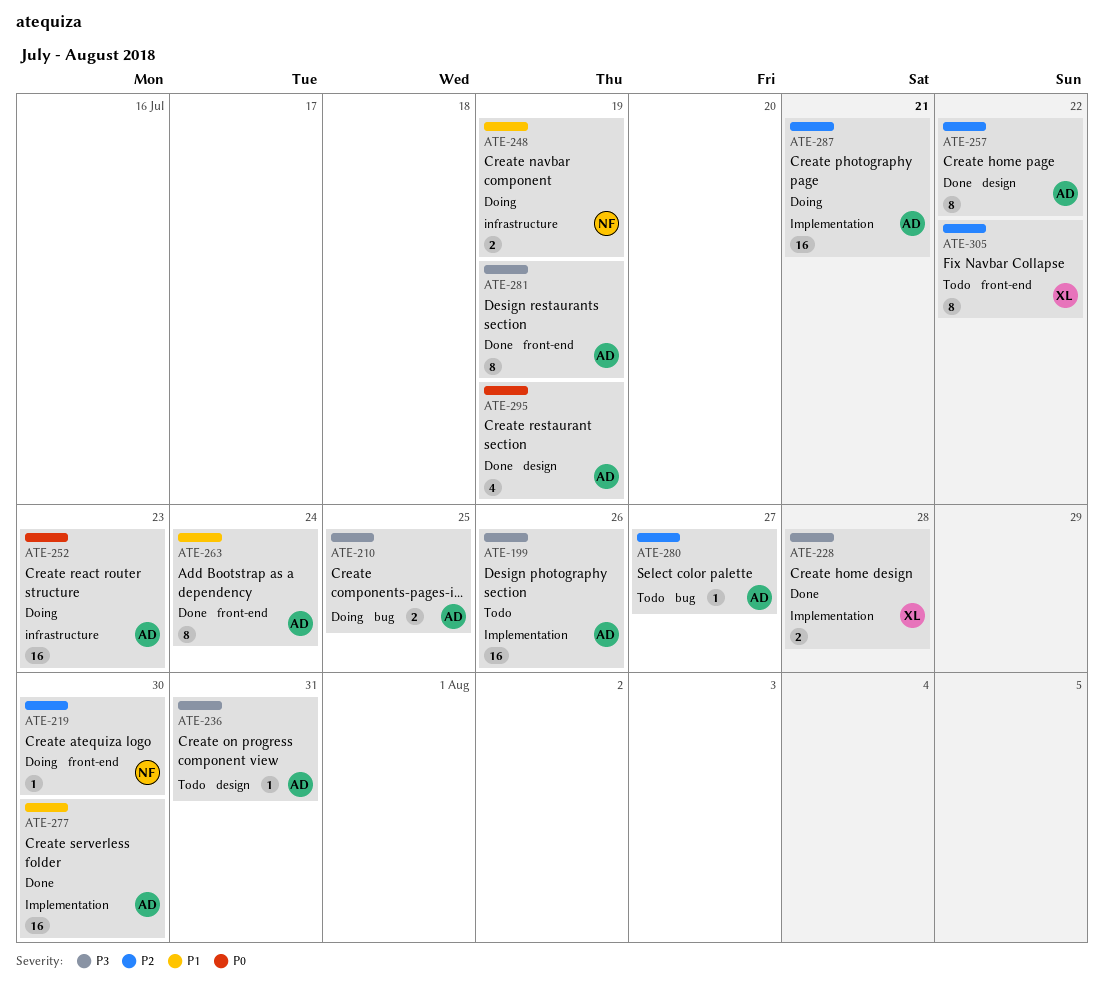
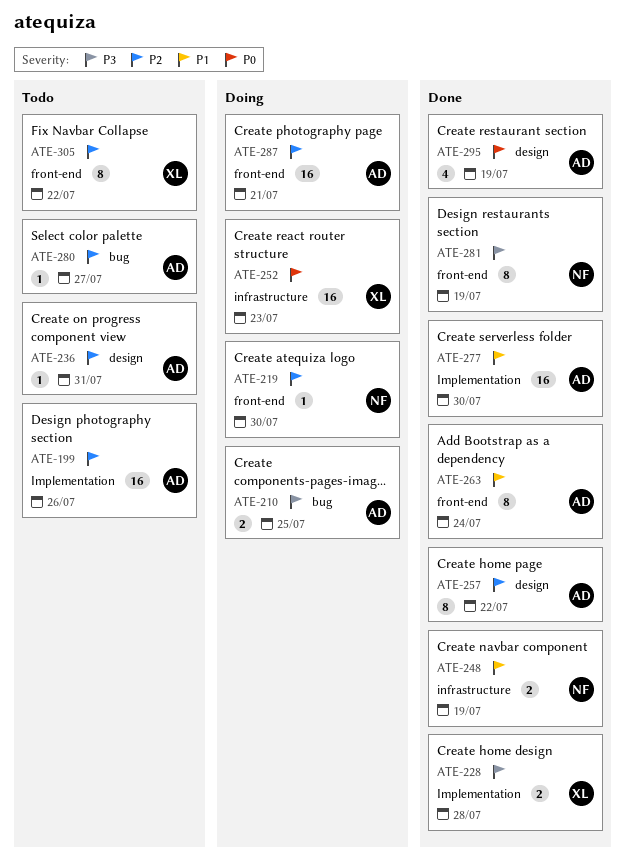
ATE-199, priority: P3 -> P2
ATE-236, priority: P3 -> P2
ATE-248, status: Doing -> Done
ATE-252, owner: AD -> XL
ATE-281, owner: AD -> NF
ATE-287, label: Implementation -> front-end

